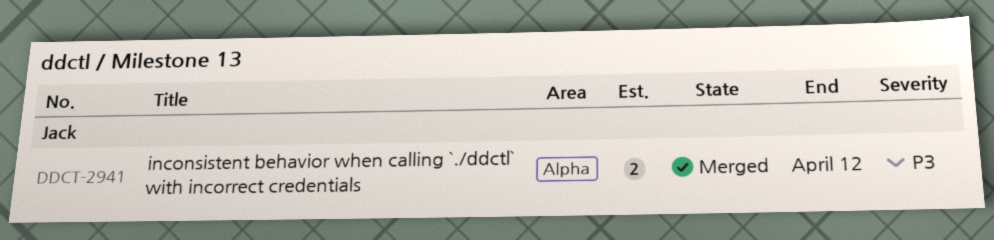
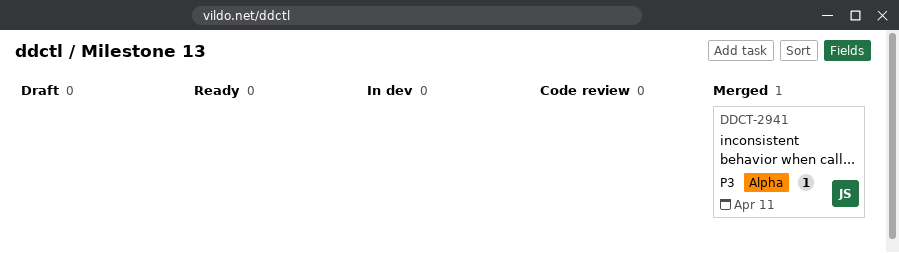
DDCT-2941, estimate: 2 -> 1
DDCT-2941, due: Apr 12 -> Apr 11

